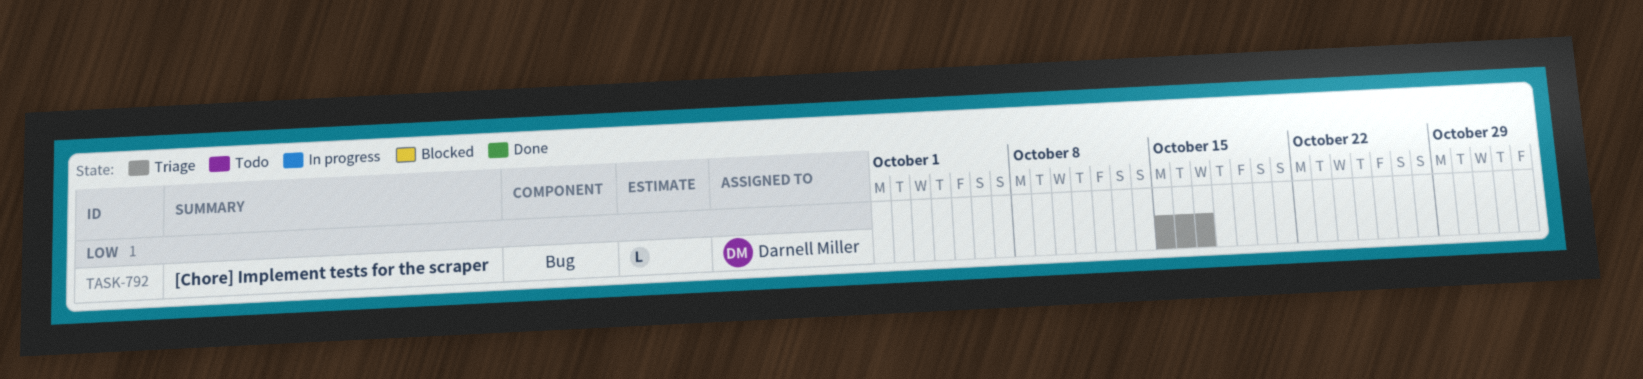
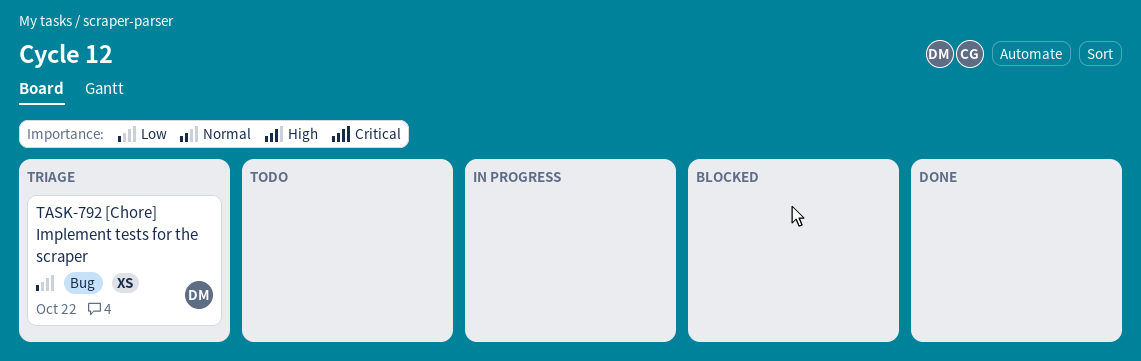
TASK-792, estimate: L -> XS
TASK-792, due: Oct 17 -> Oct 22

